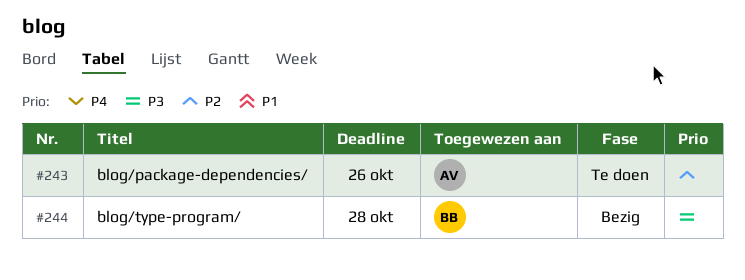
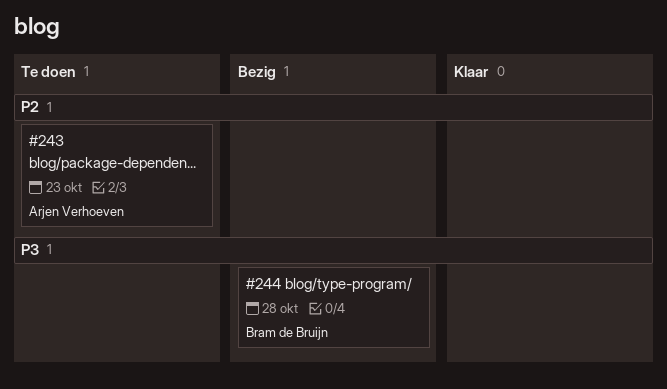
#243, due: Oct 26 -> Oct 23

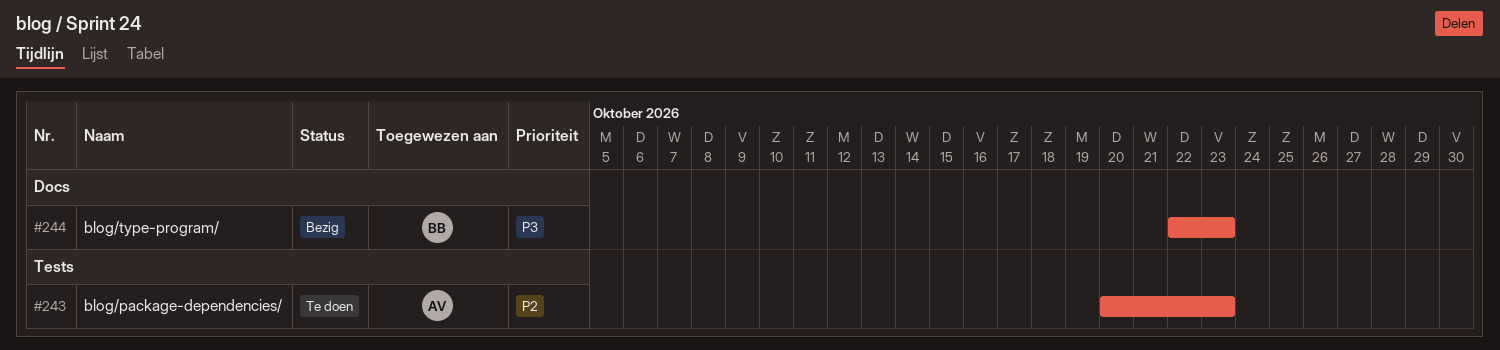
#244, due: Oct 28 -> Oct 23

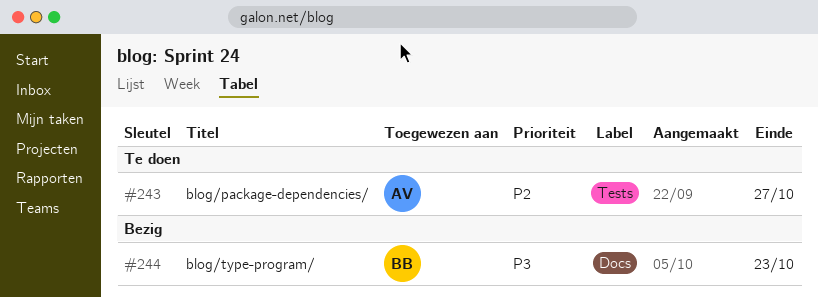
#243, due: Oct 23 -> Oct 27

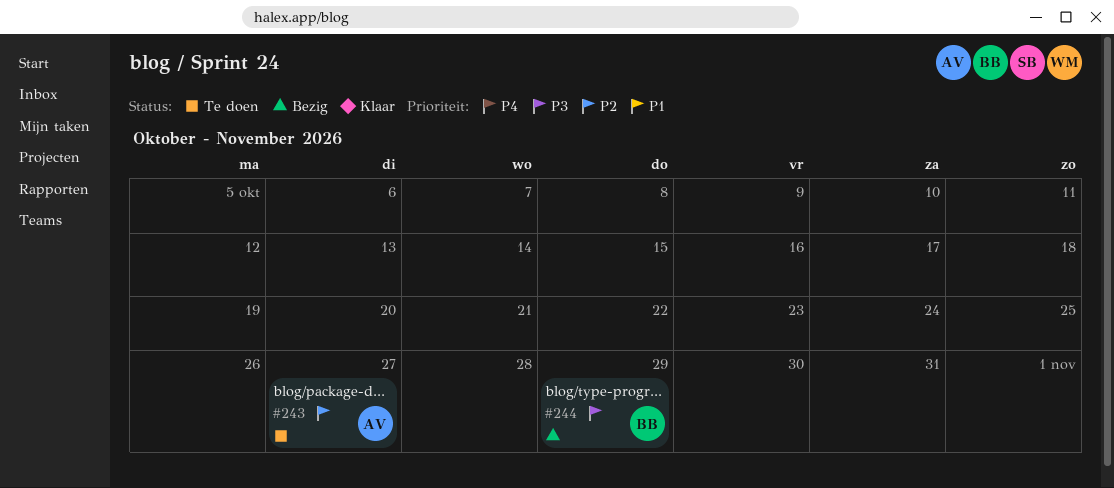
#244, due: Oct 23 -> Oct 29

